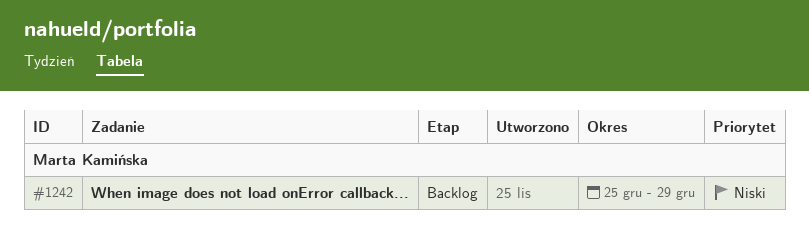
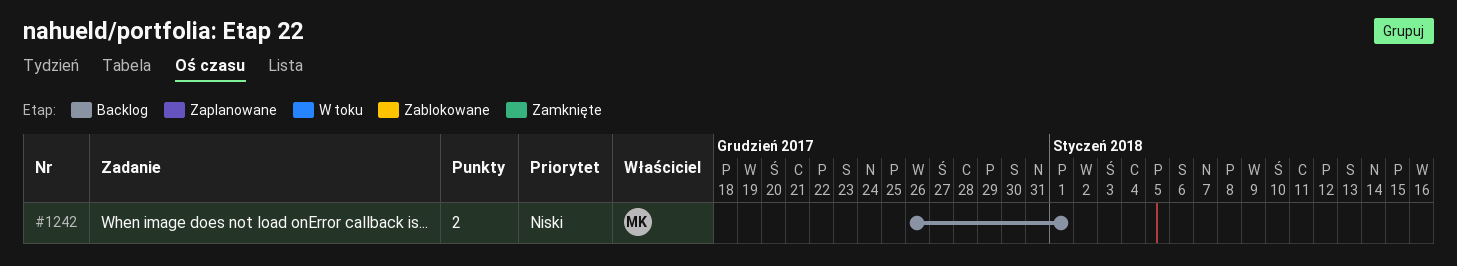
#1242, start: Dec 25 -> Dec 26
#1242, due: Dec 29 -> Jan 1

